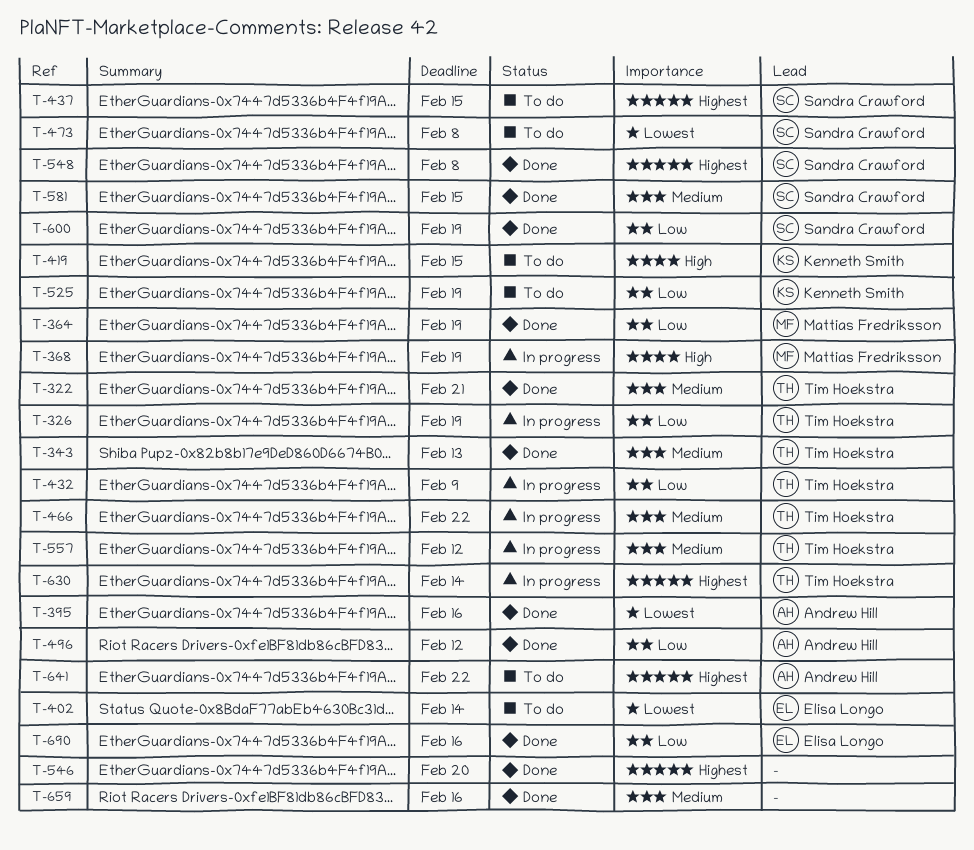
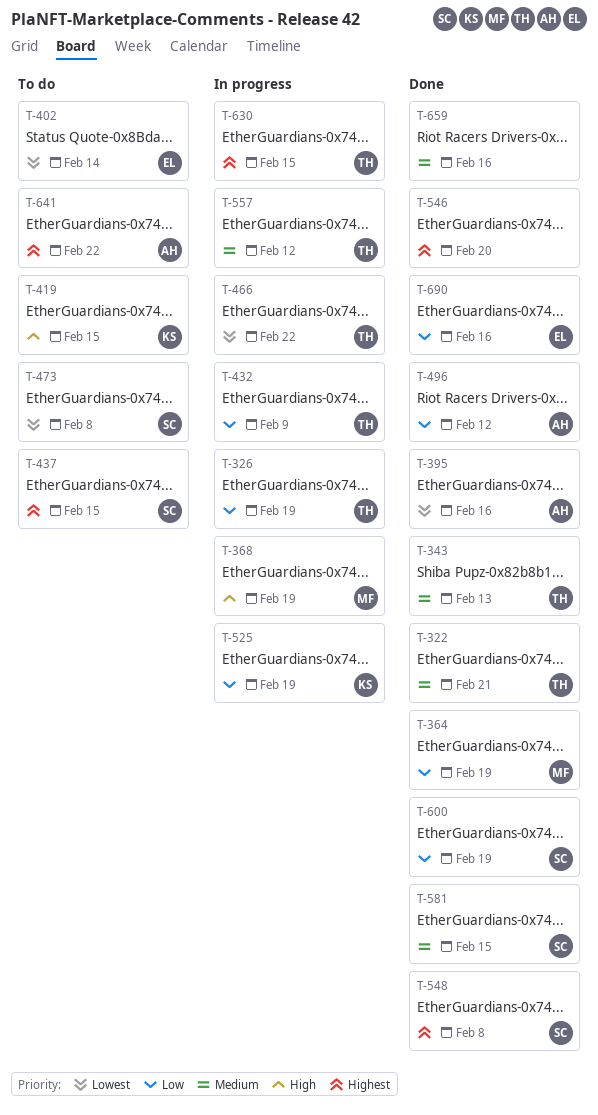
T-466, priority: Medium -> Lowest
T-525, status: To do -> In progress
T-630, due: Feb 14 -> Feb 15

